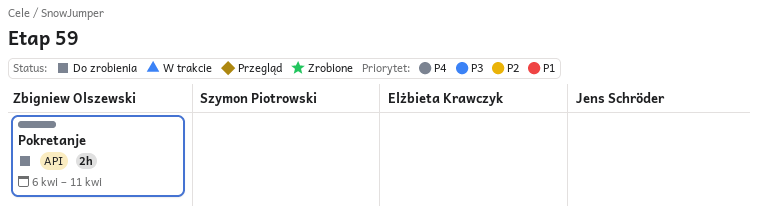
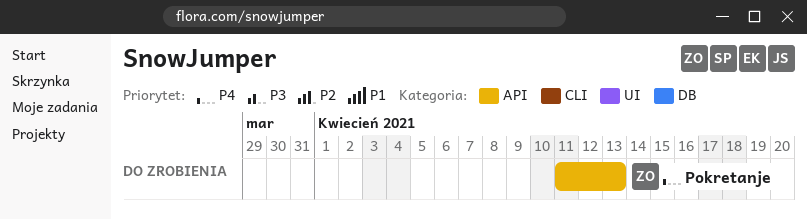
Pokretanje, start: Apr 6 -> Apr 11
Pokretanje, due: Apr 11 -> Apr 13

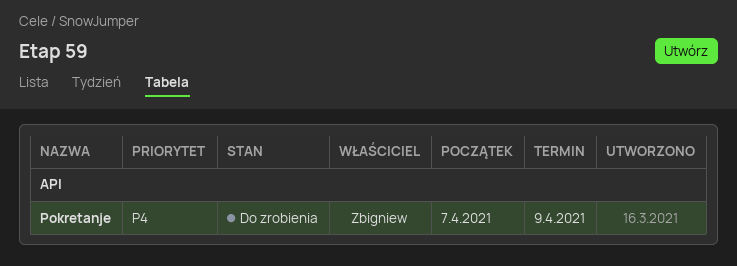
Pokretanje, start: Apr 11 -> Apr 7
Pokretanje, due: Apr 13 -> Apr 9

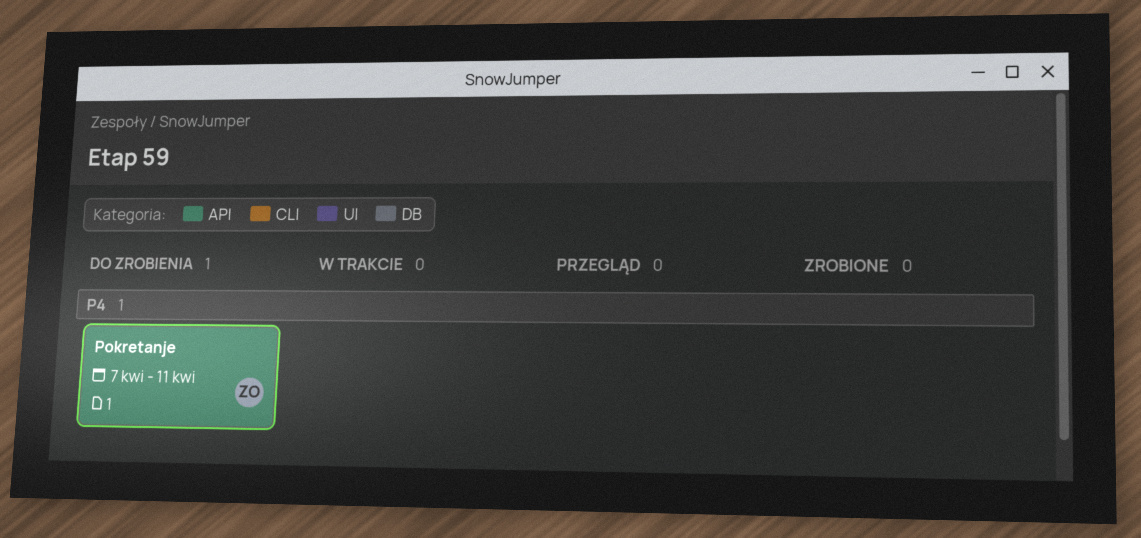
Pokretanje, due: Apr 9 -> Apr 11

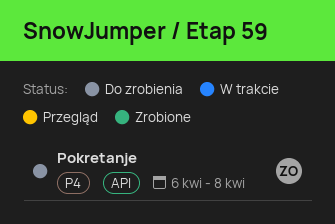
Pokretanje, start: Apr 7 -> Apr 6
Pokretanje, due: Apr 11 -> Apr 8

